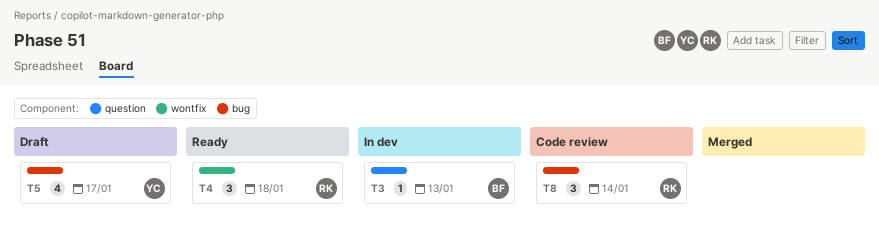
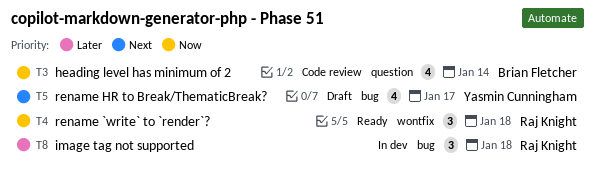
T3, status: In dev -> Code review
T3, estimate: 1 -> 4
T3, due: Jan 13 -> Jan 14
T8, status: Code review -> In dev
T8, due: Jan 14 -> Jan 18

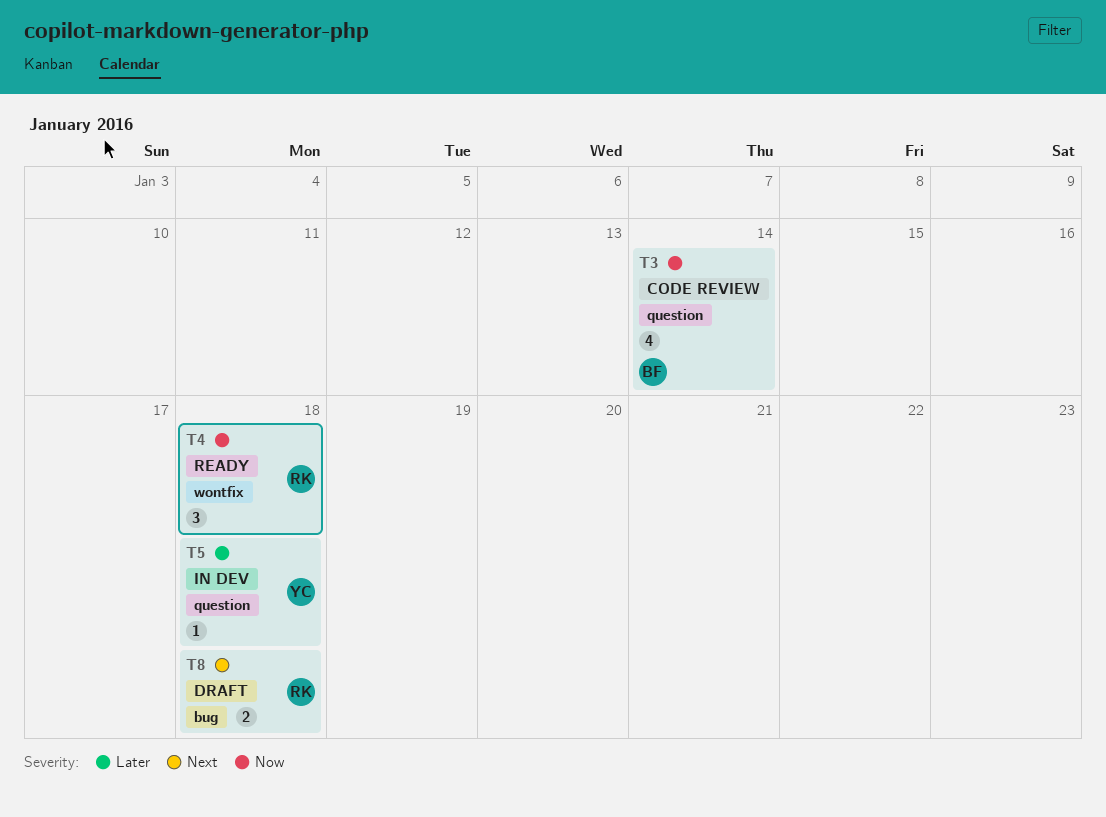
T5, status: Draft -> In dev
T5, priority: Next -> Later
T5, label: bug -> question
T5, estimate: 4 -> 1
T5, due: Jan 17 -> Jan 18
T8, status: In dev -> Draft
T8, priority: Later -> Next
T8, estimate: 3 -> 2

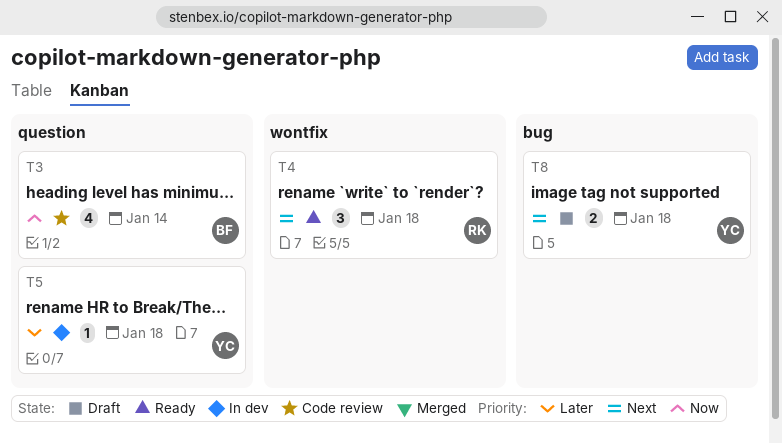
T4, priority: Now -> Next
T8, owner: RK -> YC

